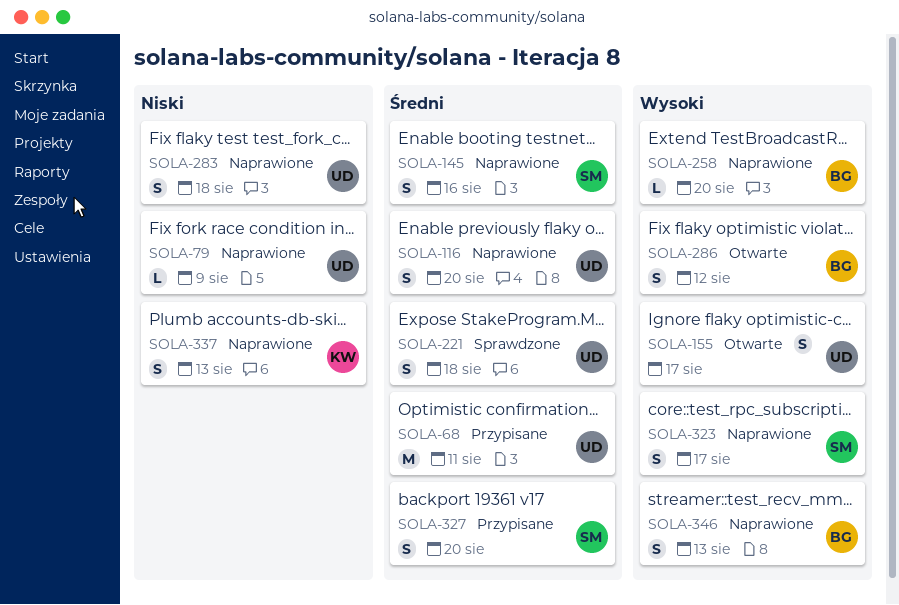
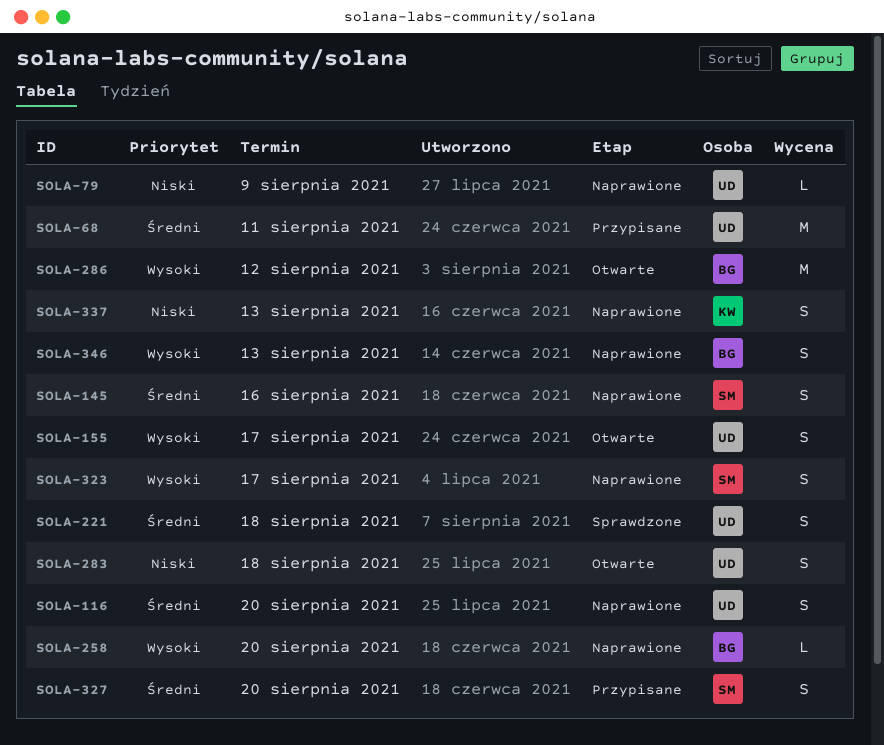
SOLA-283, status: Naprawione -> Otwarte
SOLA-286, estimate: S -> M

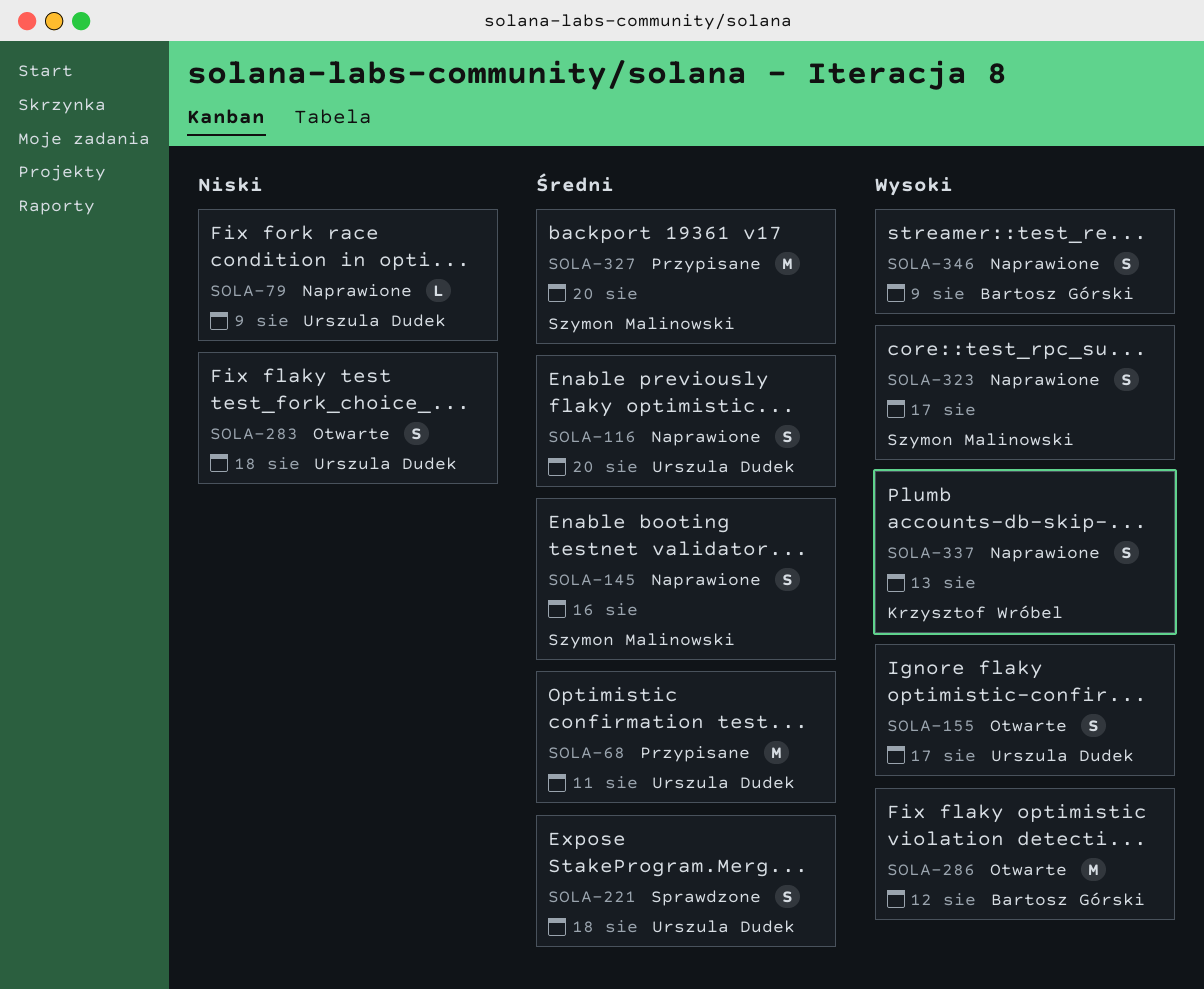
SOLA-258: present -> none
SOLA-327, estimate: S -> M
SOLA-337, priority: Niski -> Wysoki
SOLA-346, due: Aug 13 -> Aug 9

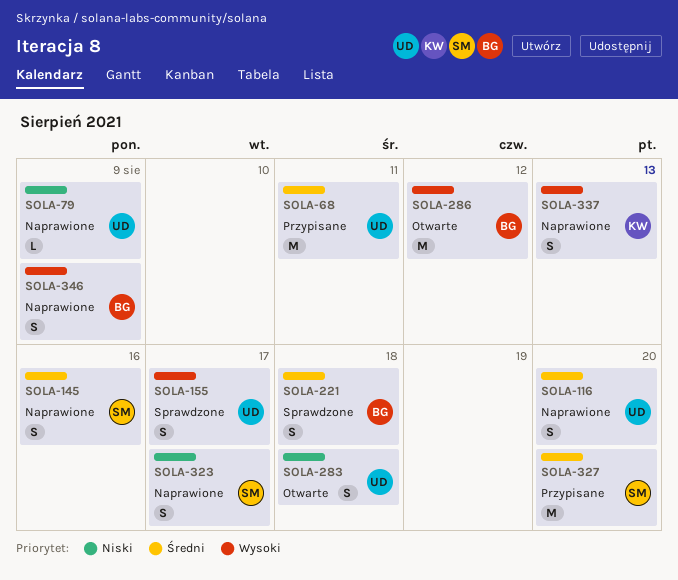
SOLA-155, status: Otwarte -> Sprawdzone
SOLA-221, owner: Urszula Dudek -> Bartosz Górski
SOLA-323, priority: Wysoki -> Niski

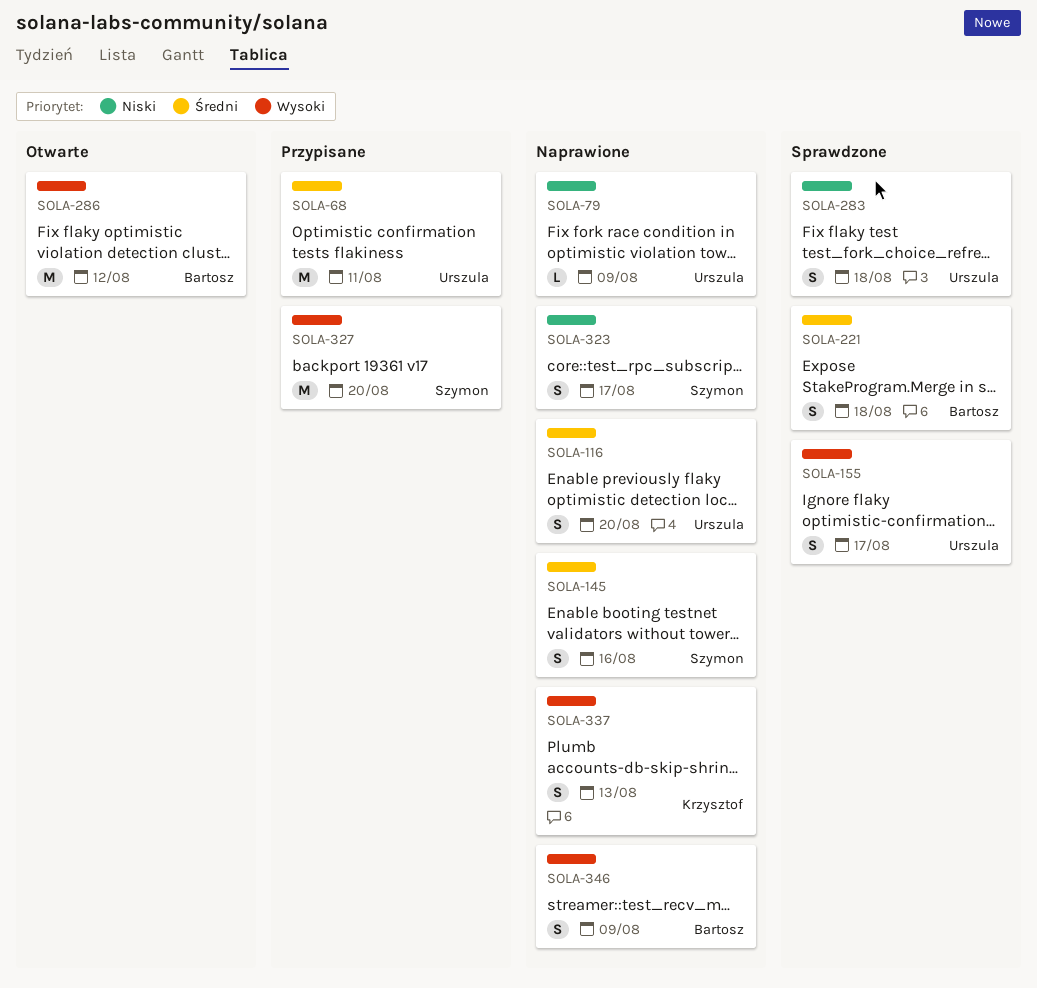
SOLA-283, status: Otwarte -> Sprawdzone
SOLA-327, priority: Średni -> Wysoki

